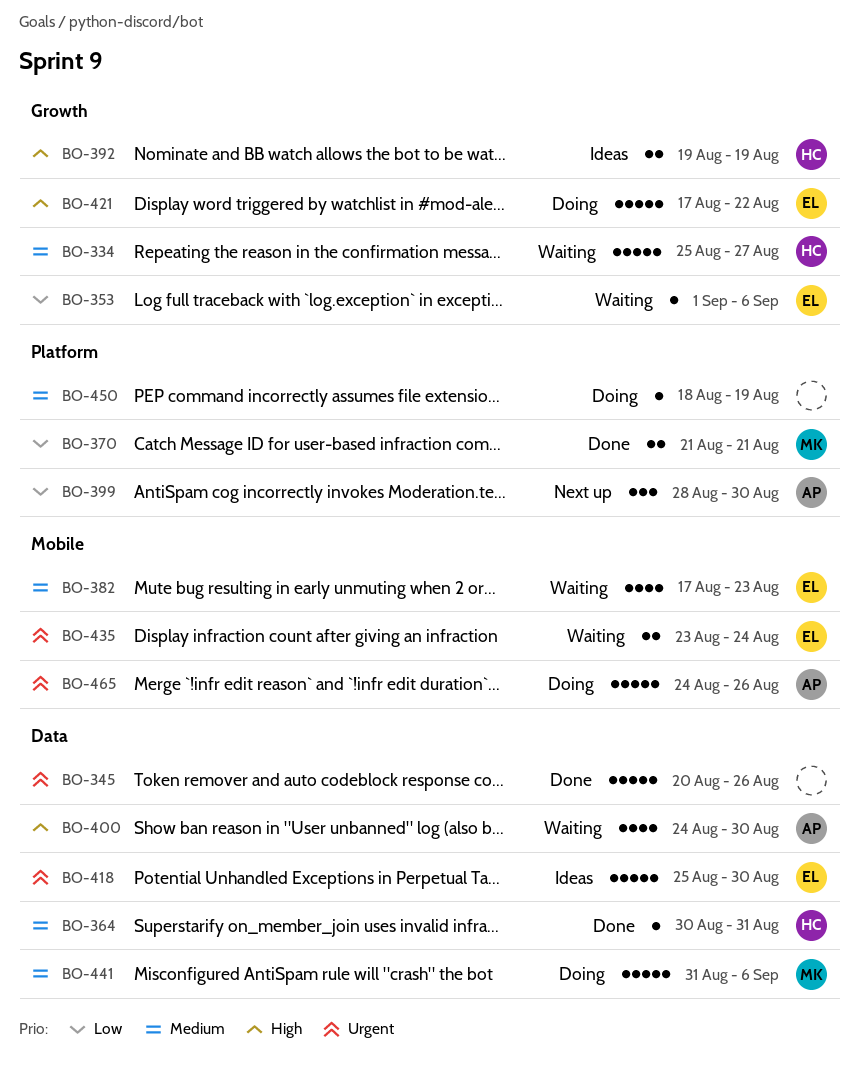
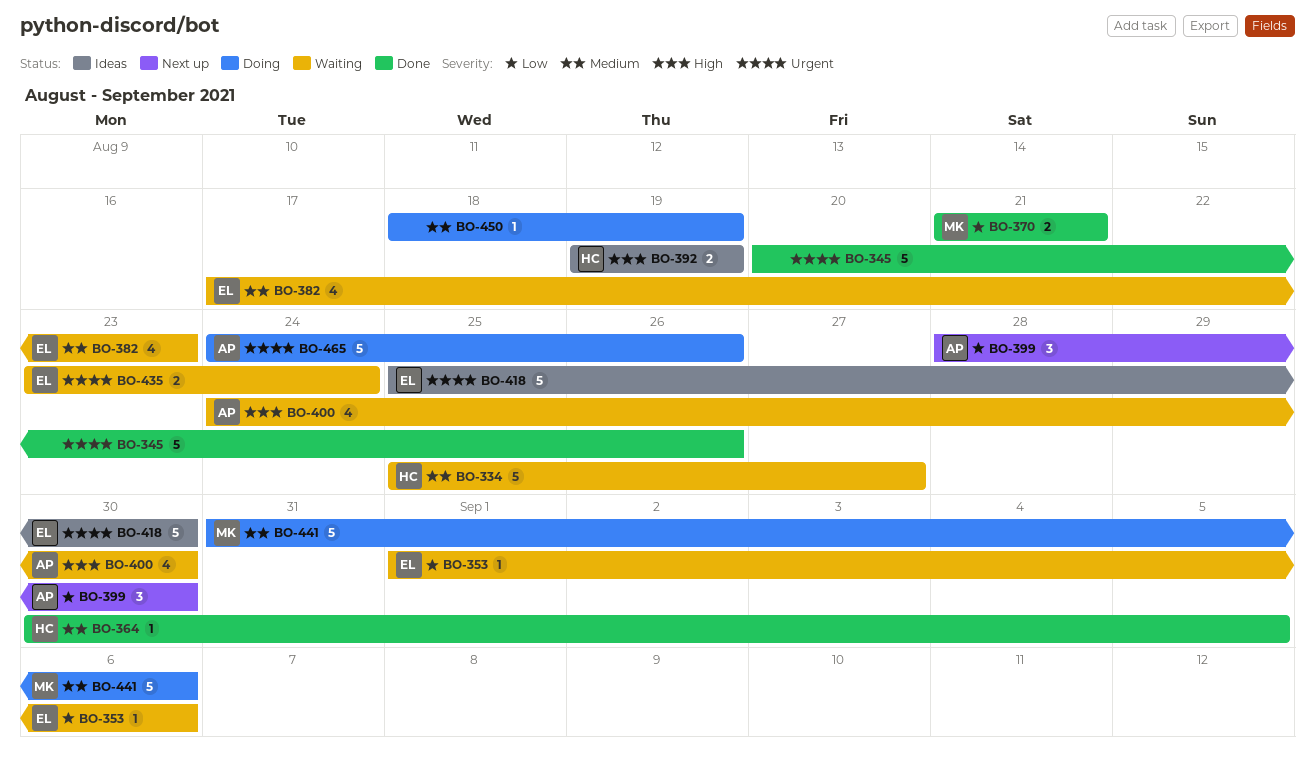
BO-364, due: Aug 31 -> Sep 5
BO-421: present -> none

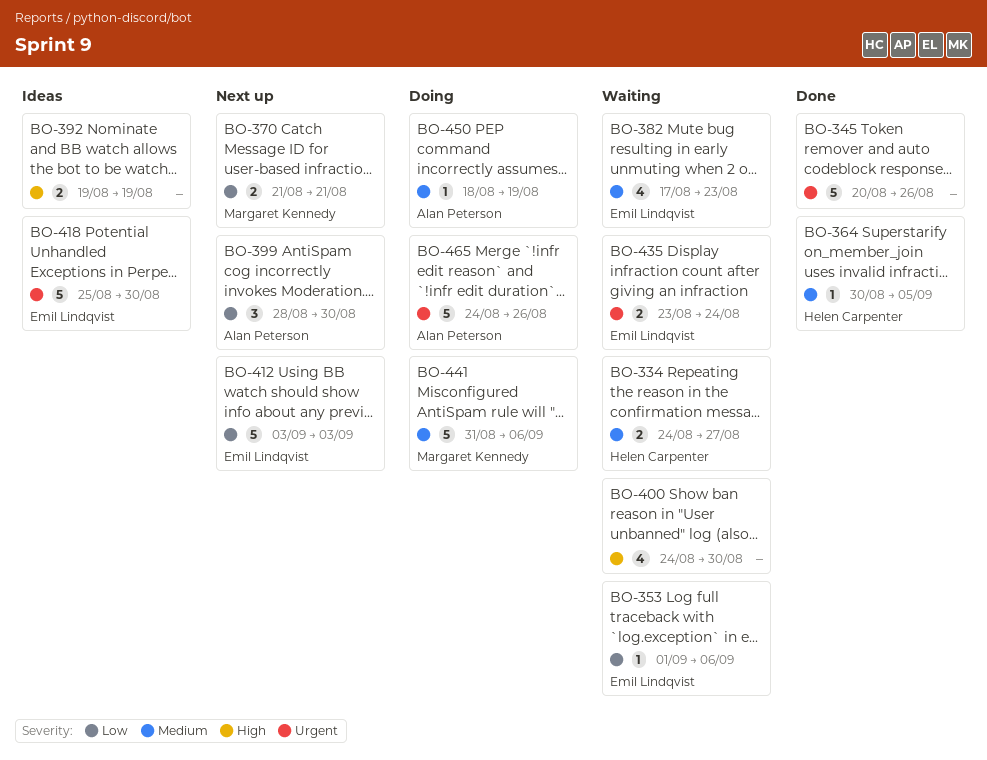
BO-334, estimate: 5 -> 2
BO-334, start: Aug 25 -> Aug 24
BO-370, status: Done -> Next up
BO-392, owner: Helen Carpenter -> none
BO-400, owner: Alan Peterson -> none
BO-412: none -> present
BO-450, owner: none -> Alan Peterson

